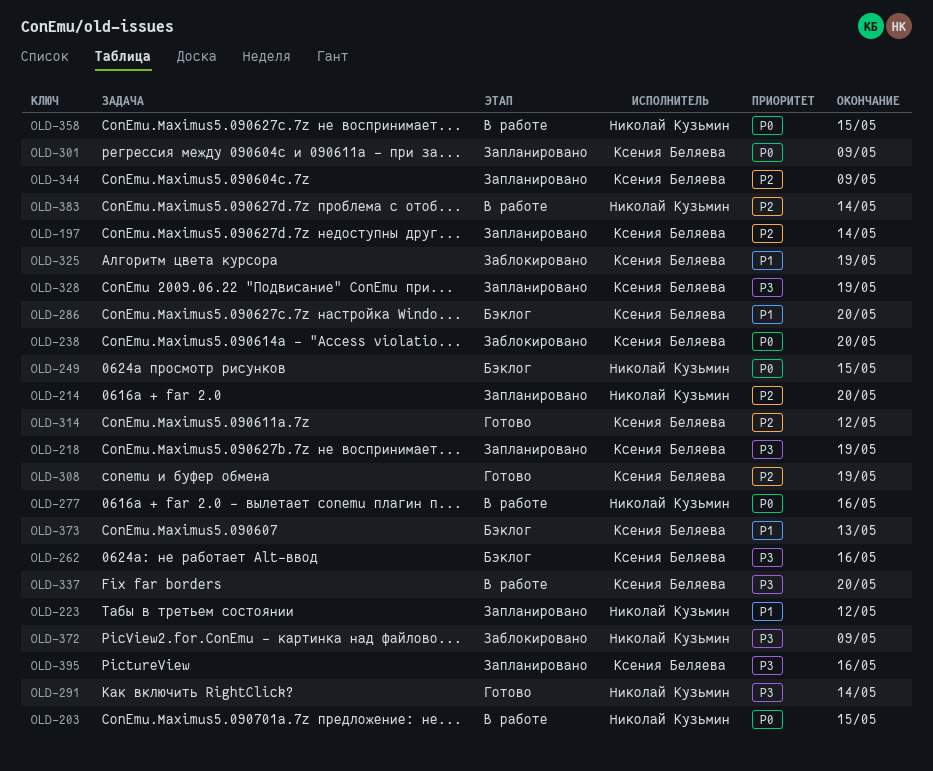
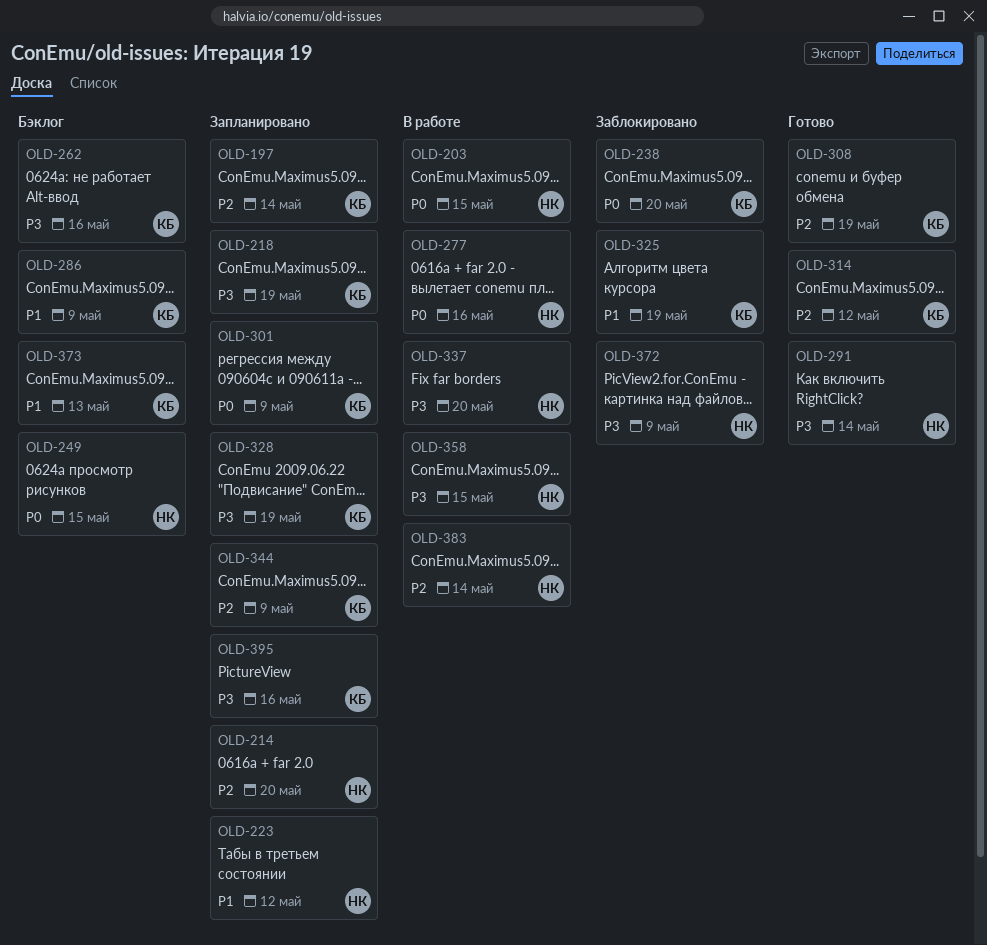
OLD-286, due: May 20 -> May 9
OLD-337, owner: Ксения Беляева -> Николай Кузьмин
OLD-358, priority: P0 -> P3

